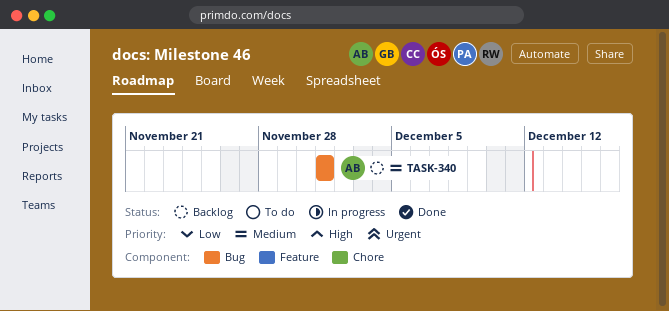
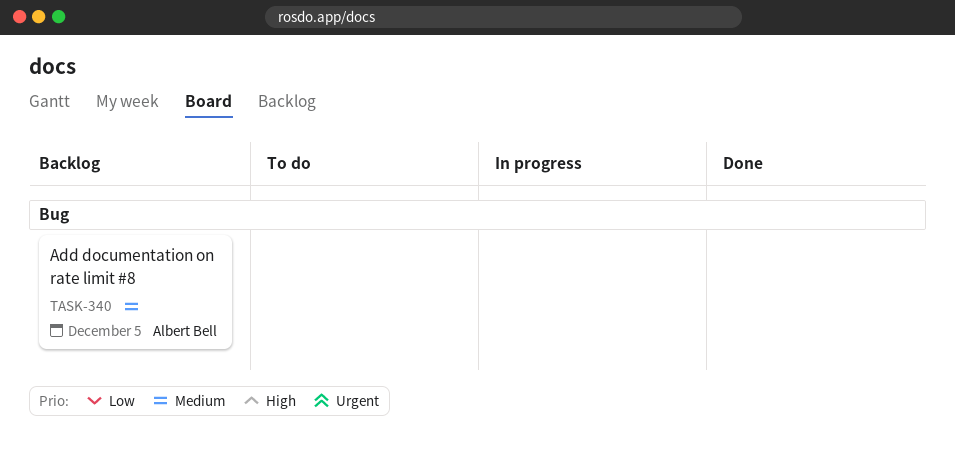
TASK-340, due: Dec 1 -> Dec 5

